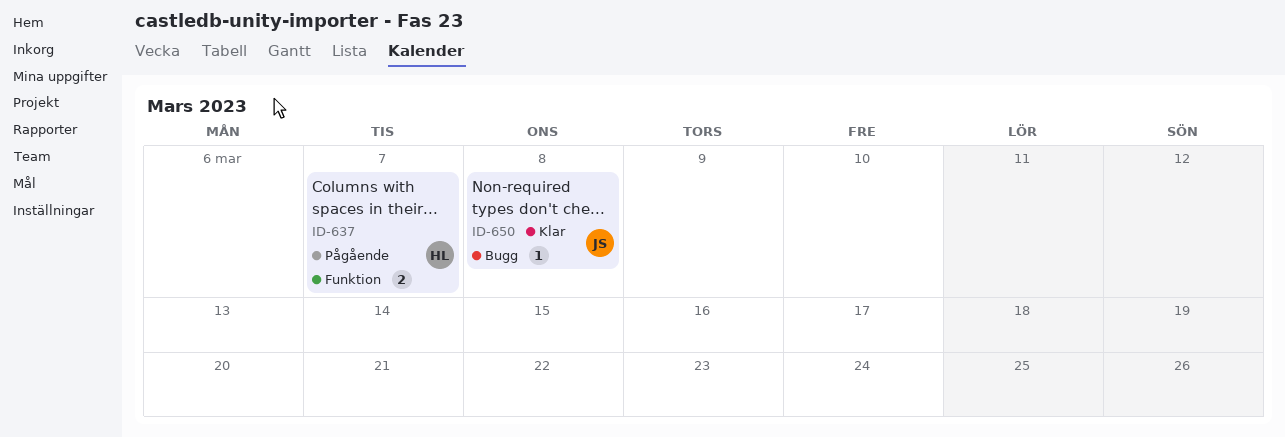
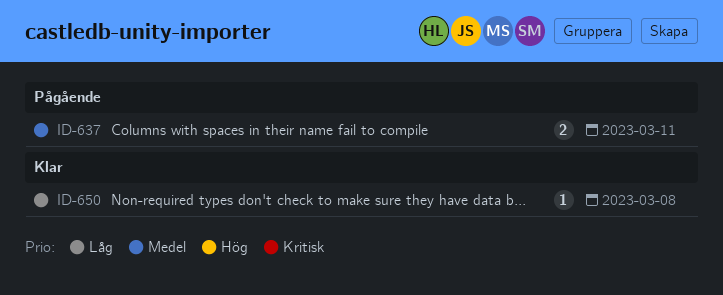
ID-637, due: Mar 7 -> Mar 11

